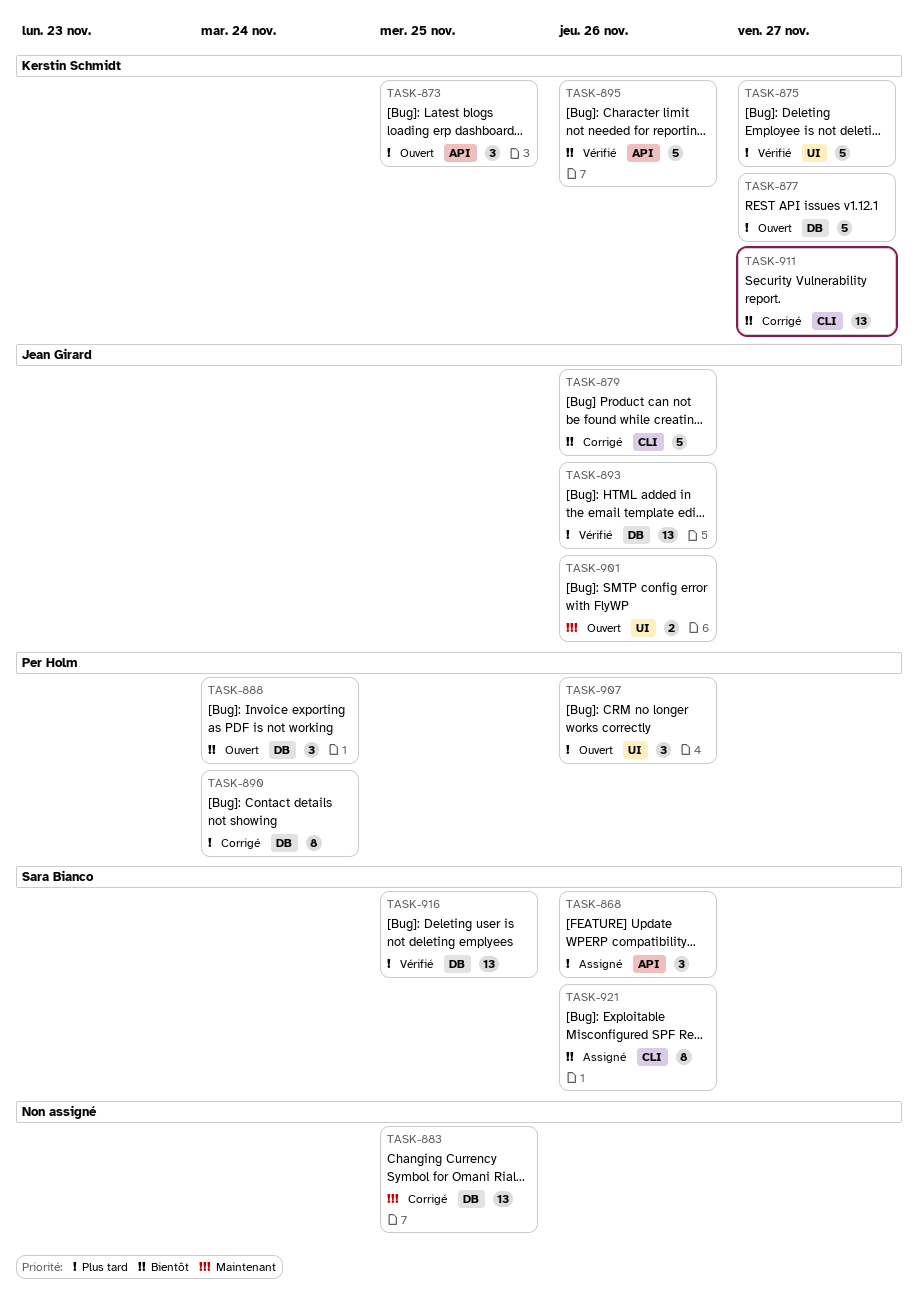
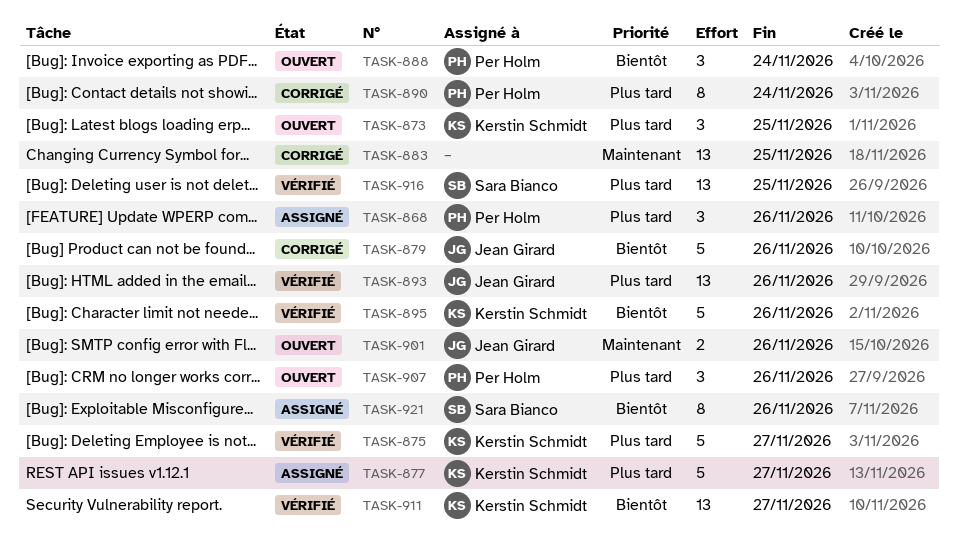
TASK-868, owner: Sara Bianco -> Per Holm
TASK-877, status: Ouvert -> Assigné
TASK-911, status: Corrigé -> Vérifié

